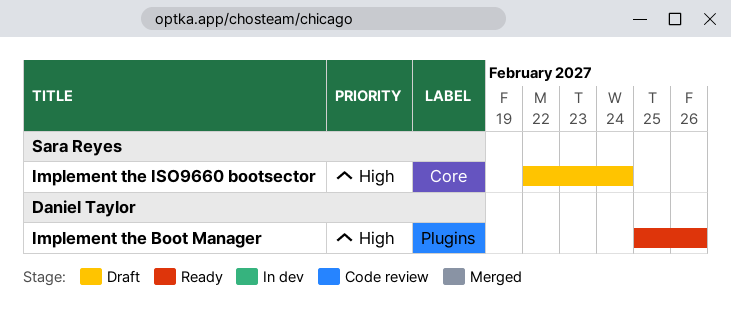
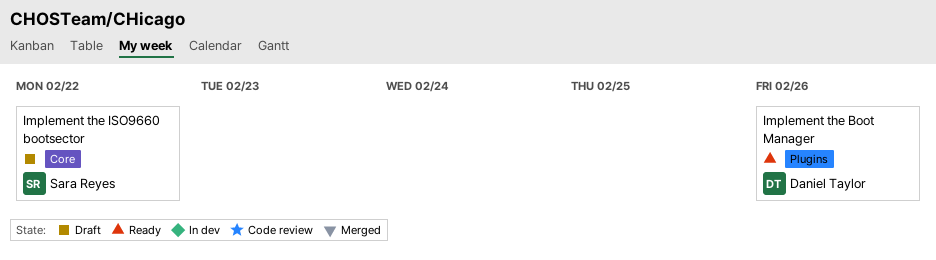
Implement the ISO9660 bootsector, due: Feb 24 -> Feb 22

